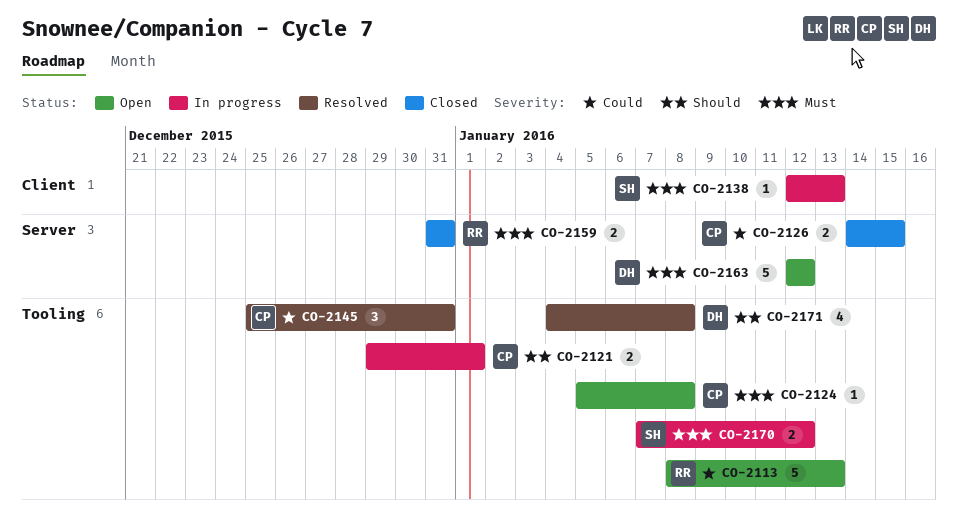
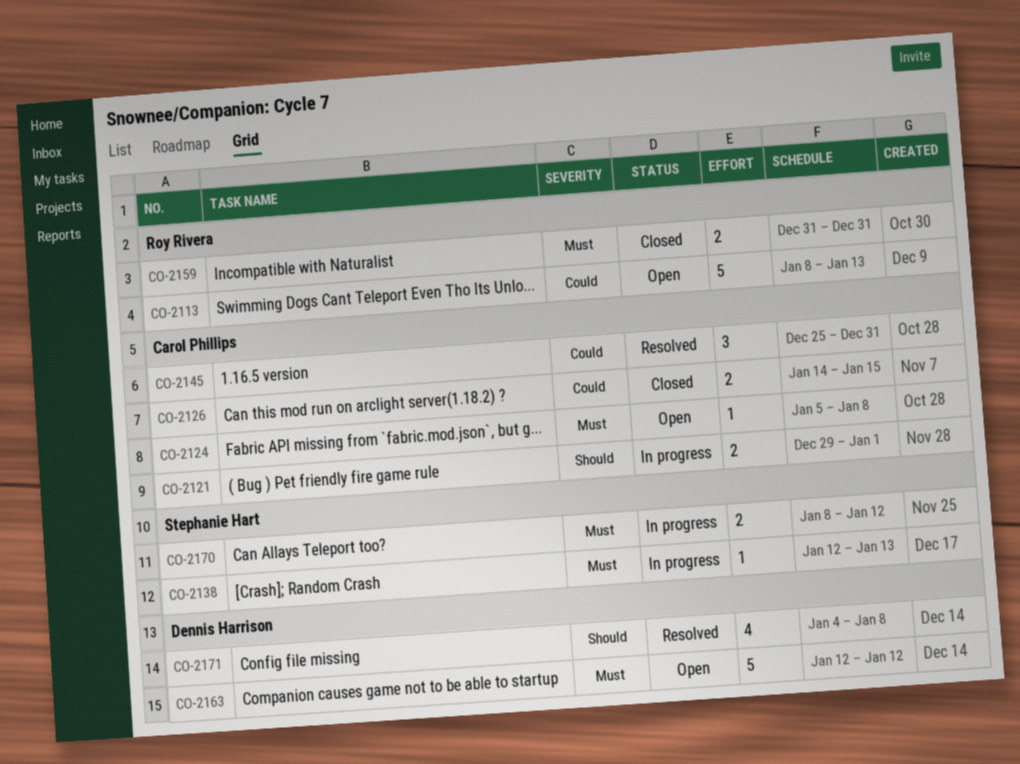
CO-2170, start: Jan 7 -> Jan 8

